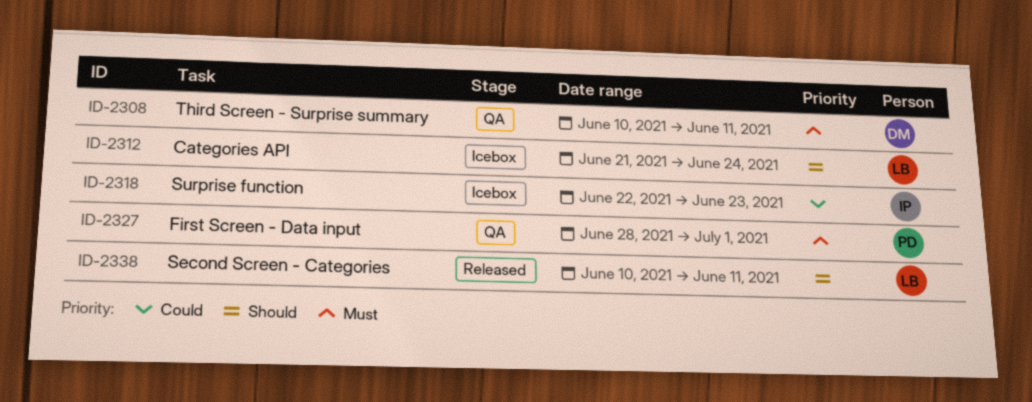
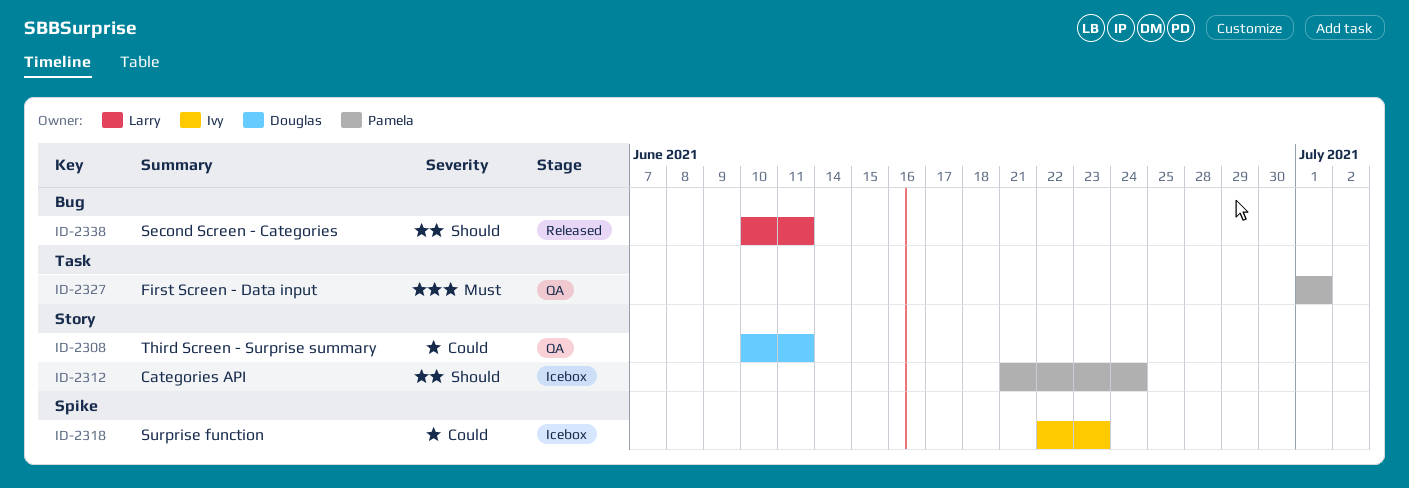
ID-2308, priority: Must -> Could
ID-2312, owner: Larry -> Pamela
ID-2327, start: Jun 28 -> Jul 1

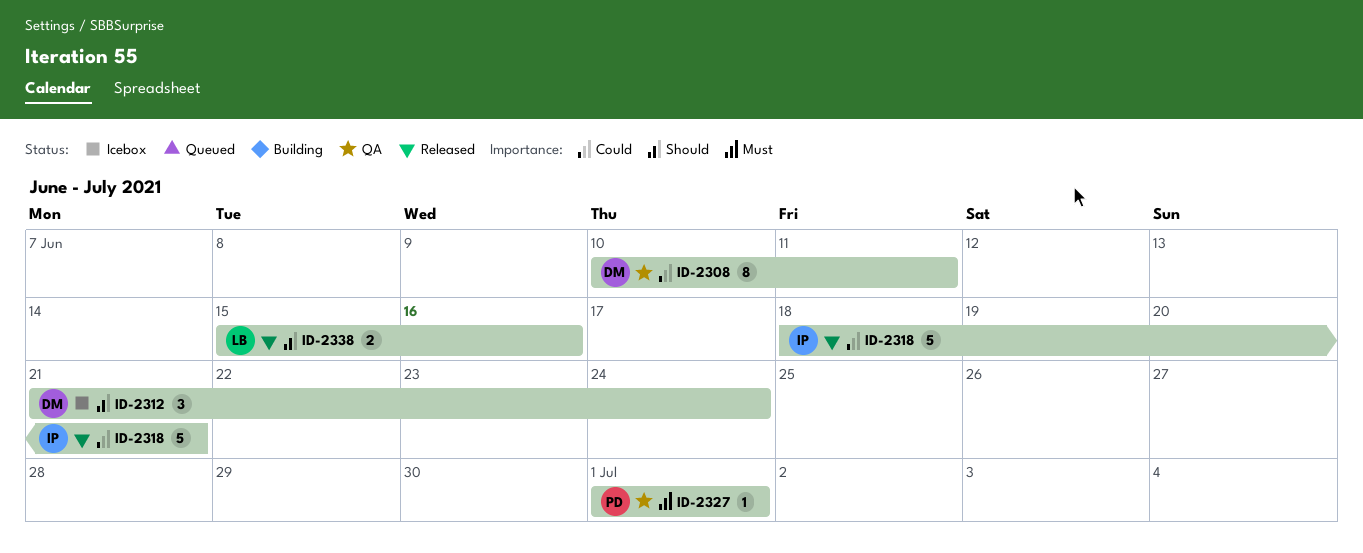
ID-2312, owner: Pamela -> Douglas
ID-2318, status: Icebox -> Released
ID-2318, start: Jun 22 -> Jun 18
ID-2318, due: Jun 23 -> Jun 21
ID-2338, start: Jun 10 -> Jun 15
ID-2338, due: Jun 11 -> Jun 16

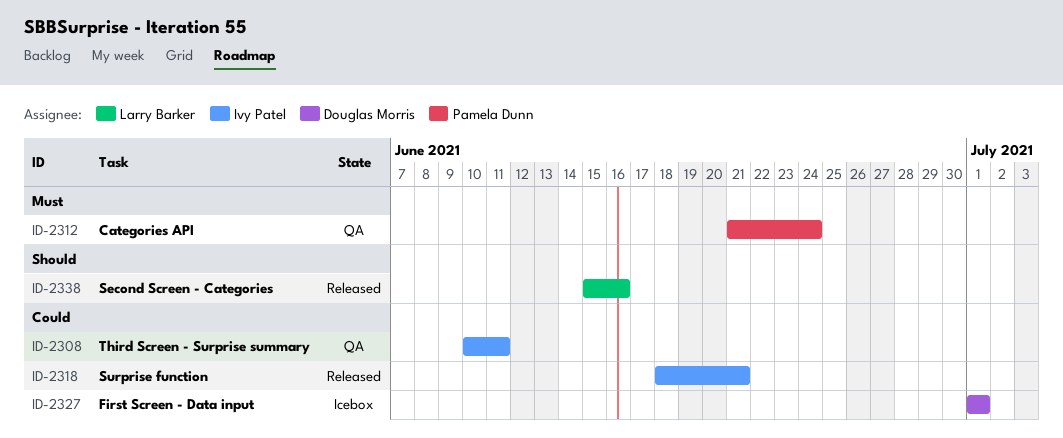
ID-2308, owner: Douglas Morris -> Ivy Patel
ID-2312, status: Icebox -> QA
ID-2312, owner: Douglas Morris -> Pamela Dunn
ID-2312, priority: Should -> Must
ID-2327, status: QA -> Icebox
ID-2327, owner: Pamela Dunn -> Douglas Morris
ID-2327, priority: Must -> Could

